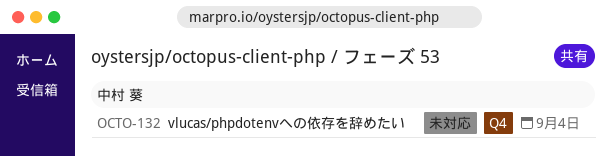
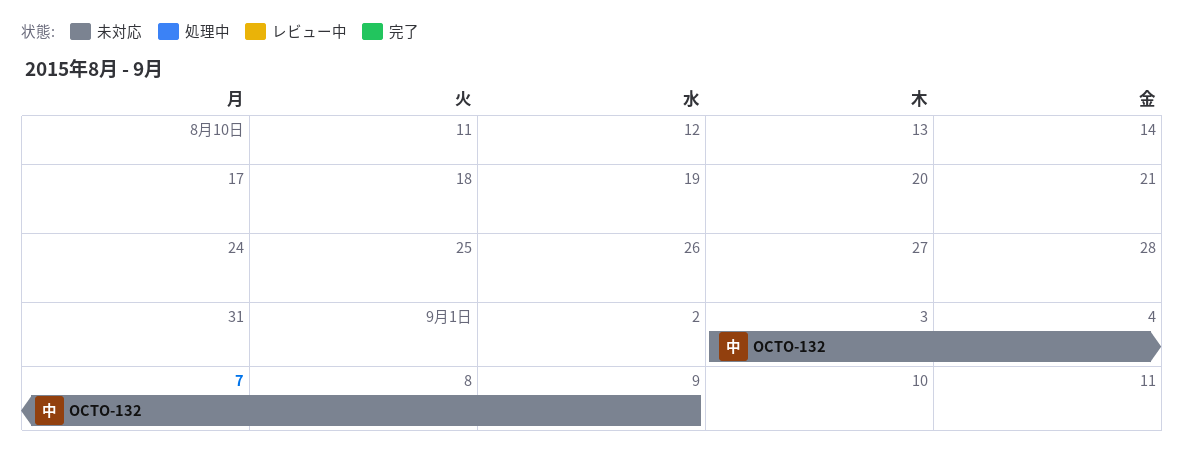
OCTO-132, due: Sep 4 -> Sep 9

